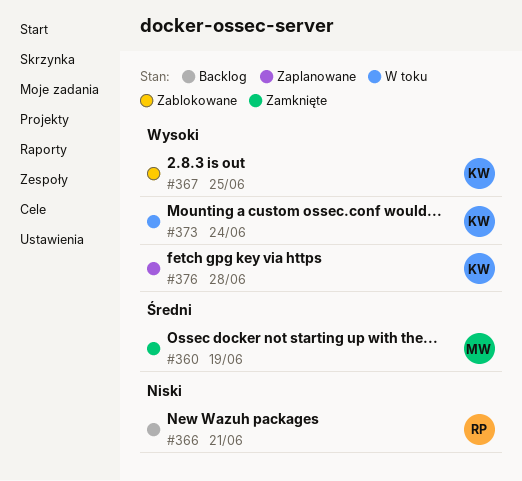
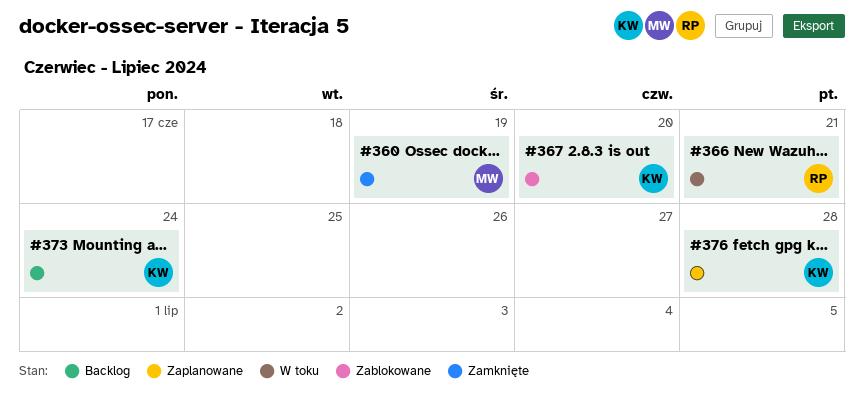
#366, status: Backlog -> W toku
#367, due: Jun 25 -> Jun 20
#373, status: W toku -> Backlog

